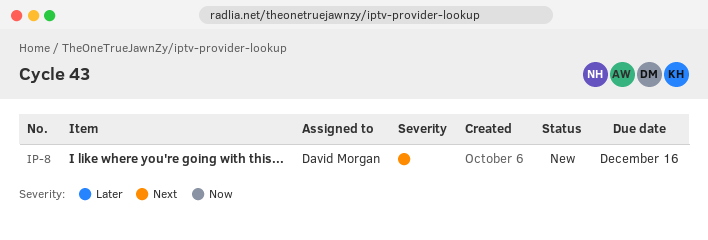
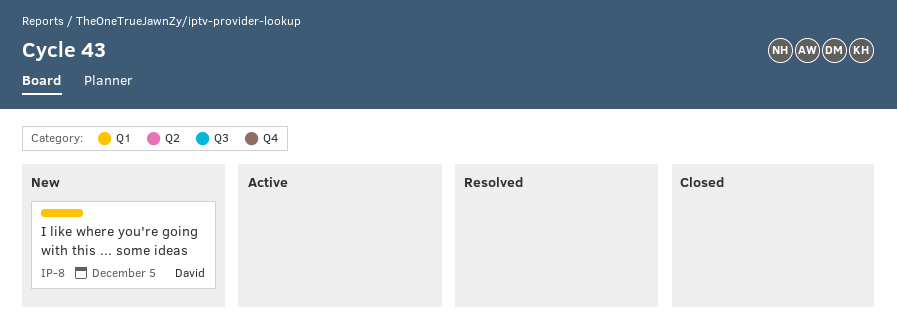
IP-8, due: Dec 16 -> Dec 5

